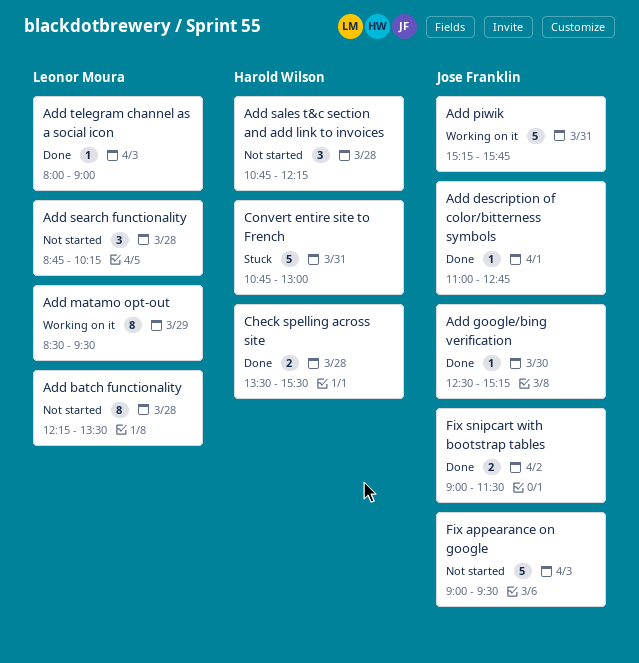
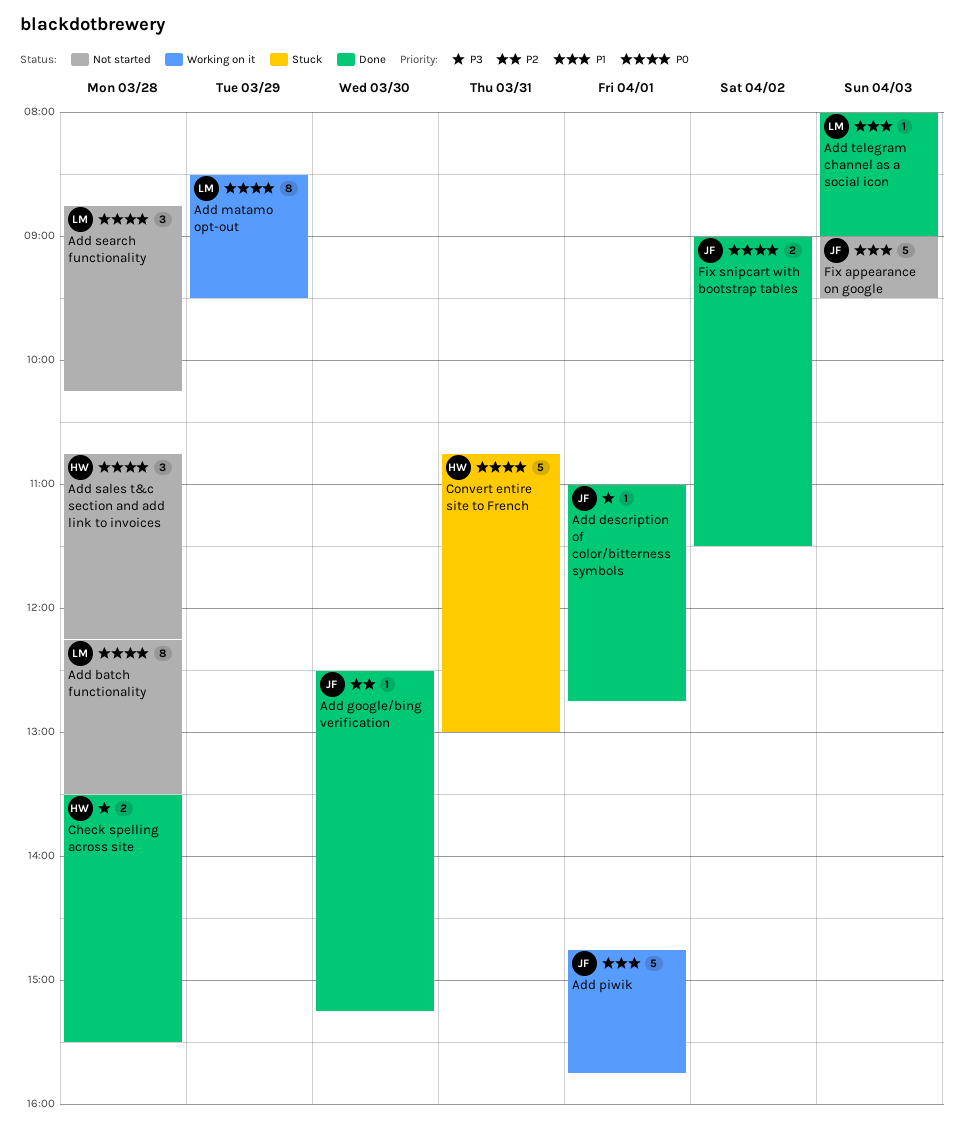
Add piwik, day: Mar 31 -> Apr 1
Add piwik, begins: 15:15 -> 14:45

